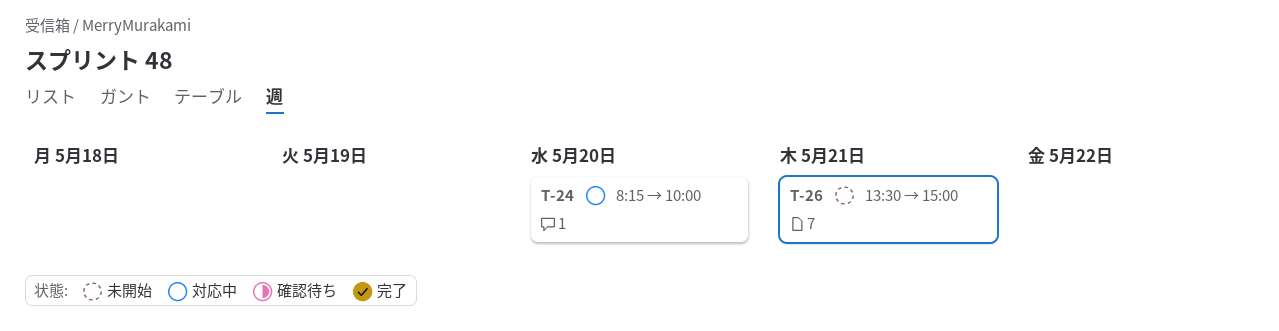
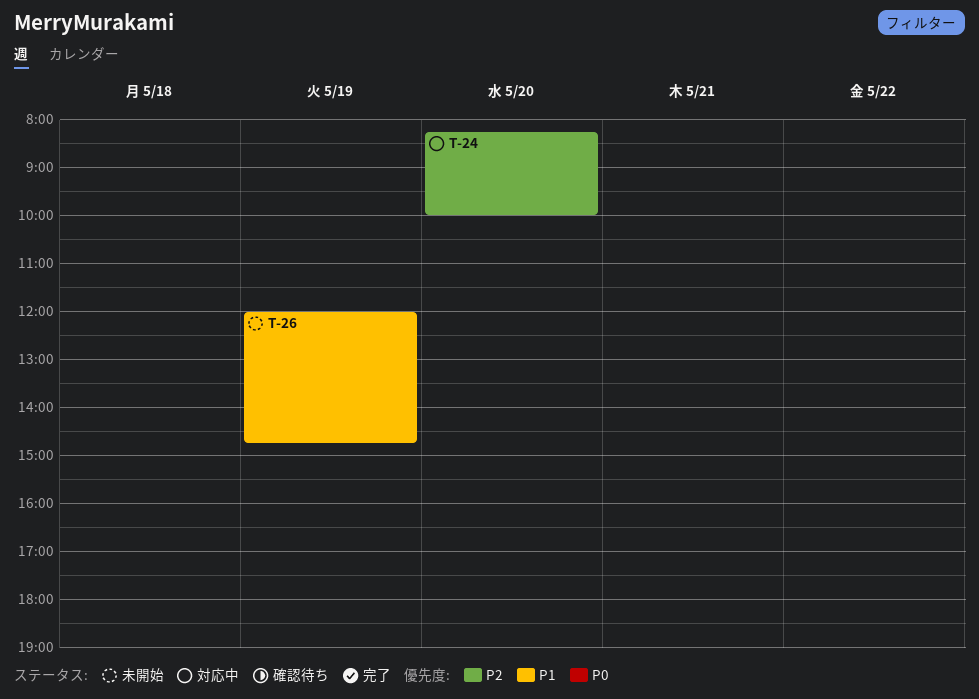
T-26, day: May 21 -> May 19
T-26, begins: 13:30 -> 12:00
T-26, ends: 15:00 -> 14:45

